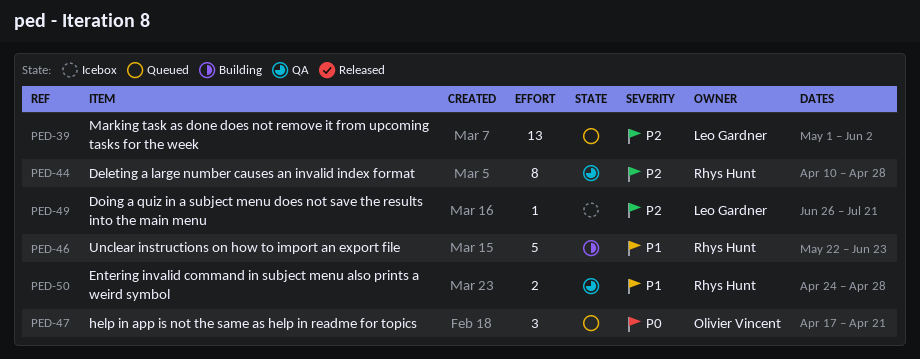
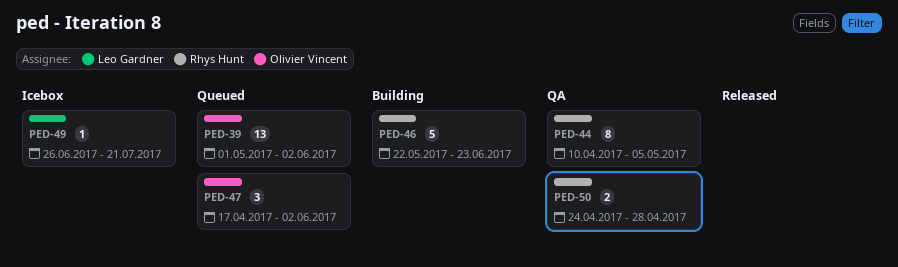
PED-39, owner: Leo Gardner -> Olivier Vincent
PED-44, due: Apr 28 -> May 5
PED-47, due: Apr 21 -> Jun 2

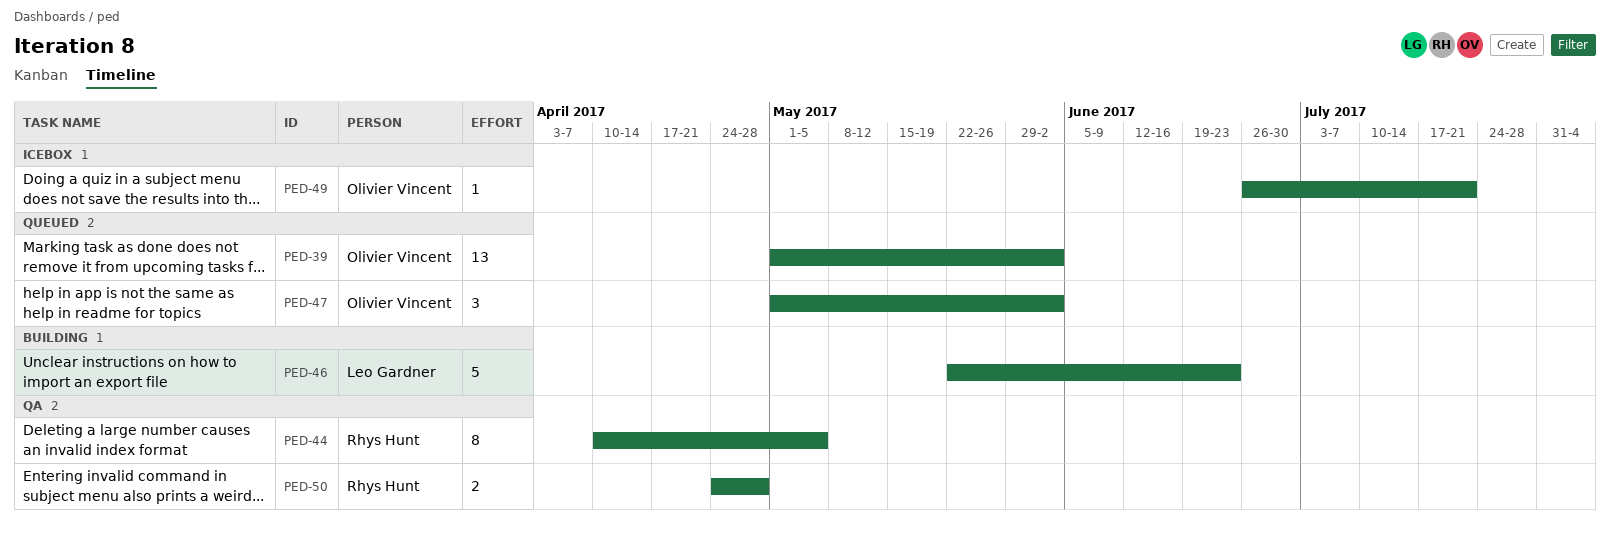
PED-46, owner: Rhys Hunt -> Leo Gardner
PED-47, start: Apr 17 -> May 1
PED-49, owner: Leo Gardner -> Olivier Vincent

